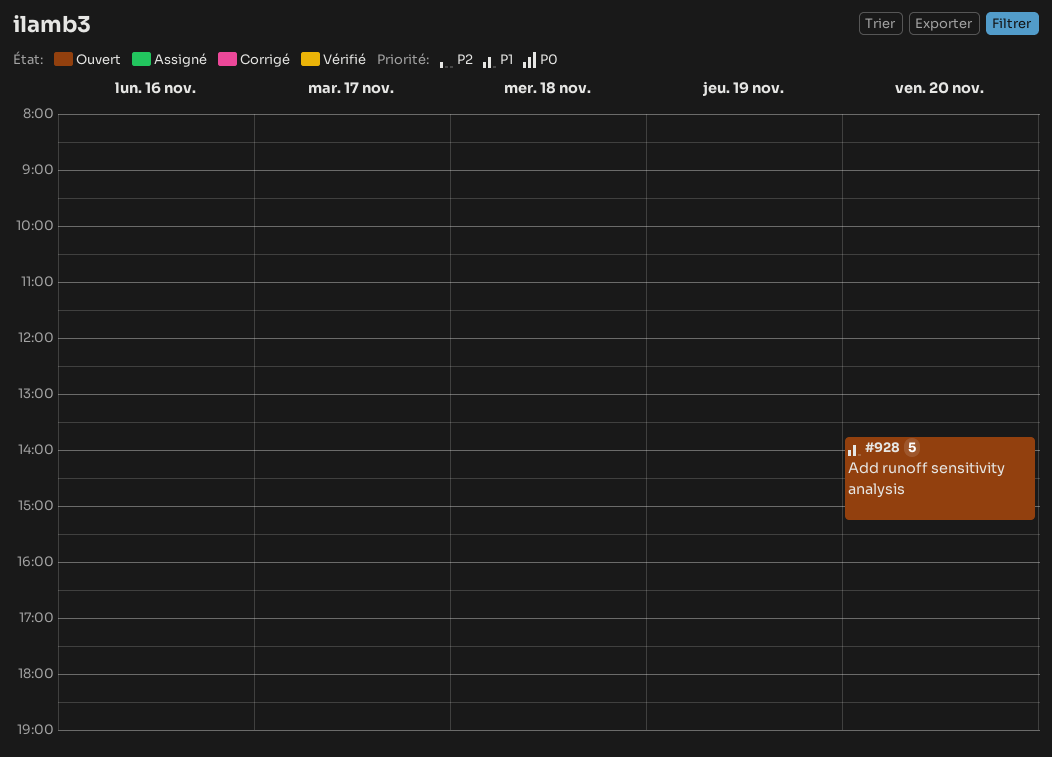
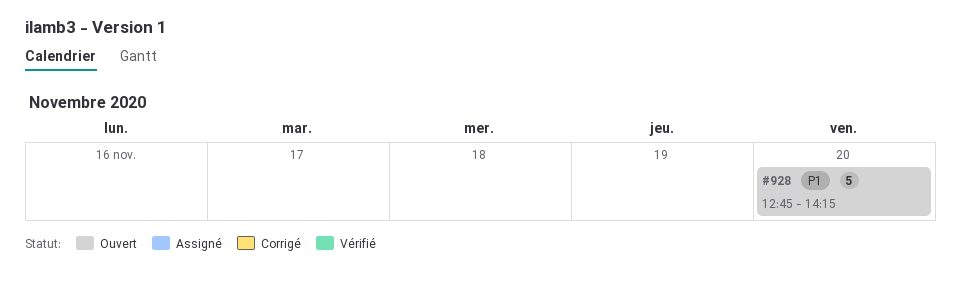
#928, begins: 13:45 -> 12:45
#928, ends: 15:15 -> 14:15

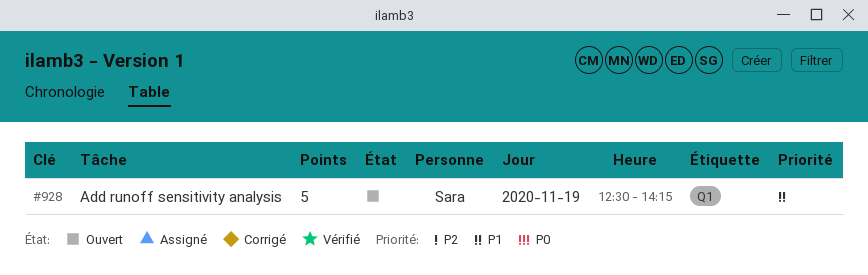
#928, day: Nov 20 -> Nov 19
#928, begins: 12:45 -> 12:30

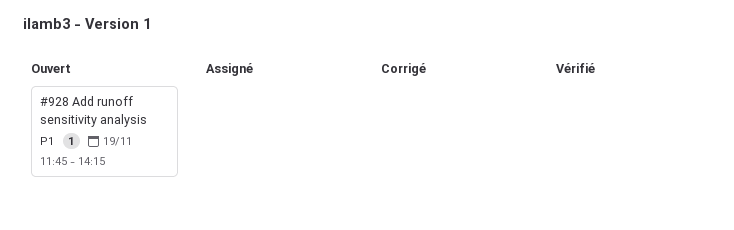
#928, estimate: 5 -> 1
#928, begins: 12:30 -> 11:45

